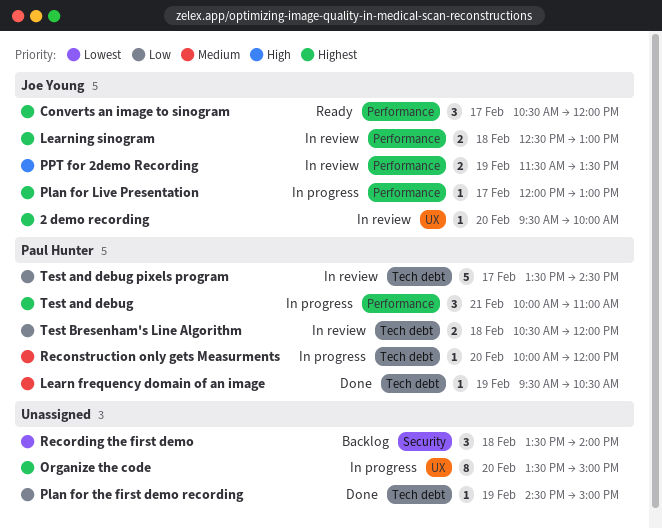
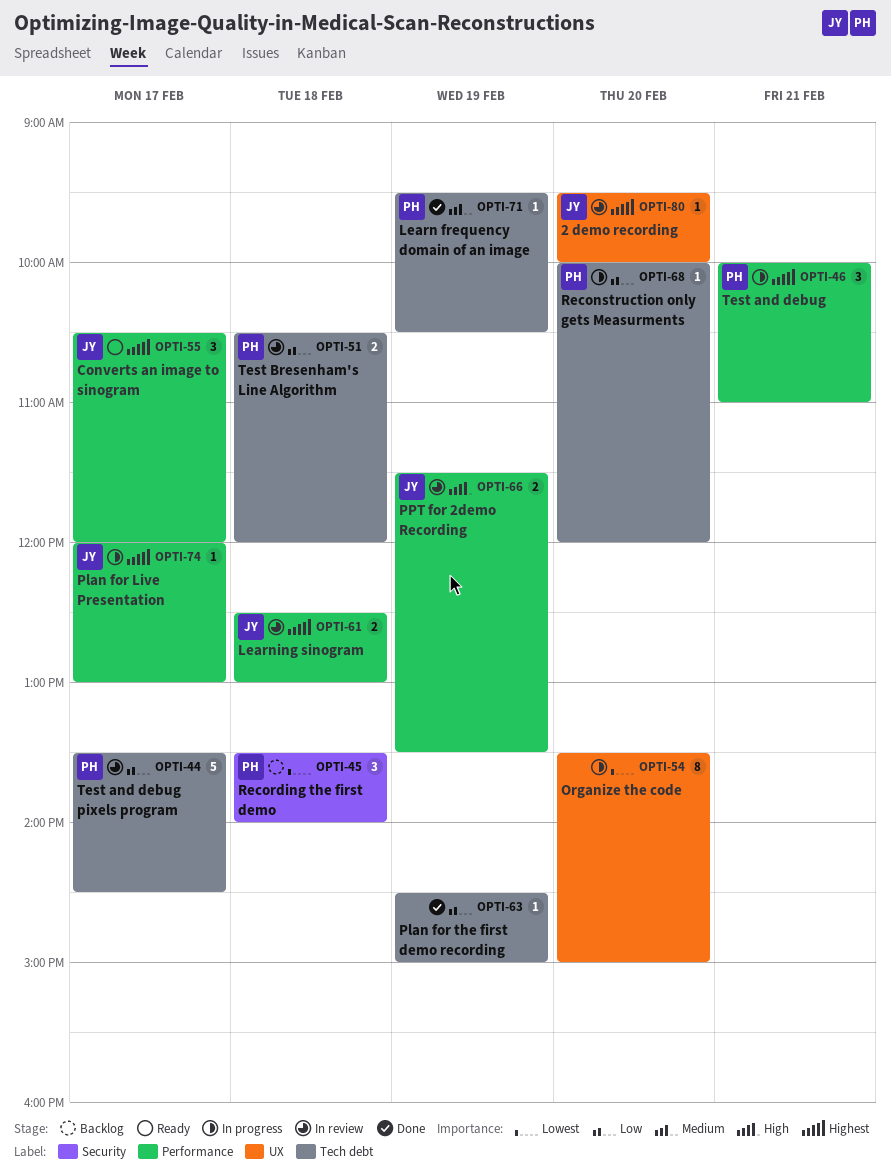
Organize the code, priority: Highest -> Lowest
Reconstruction only gets Measurments, priority: Medium -> Low
Recording the first demo, owner: none -> Paul Hunter

